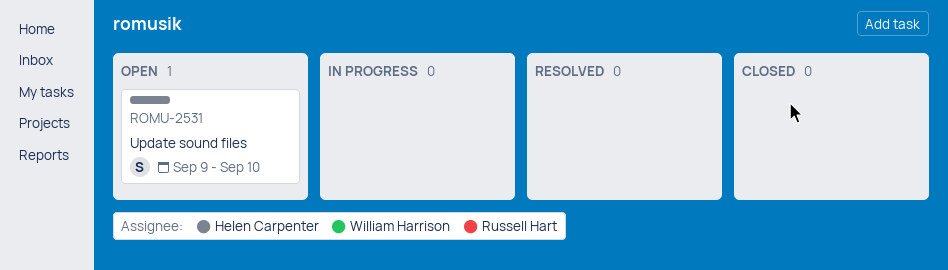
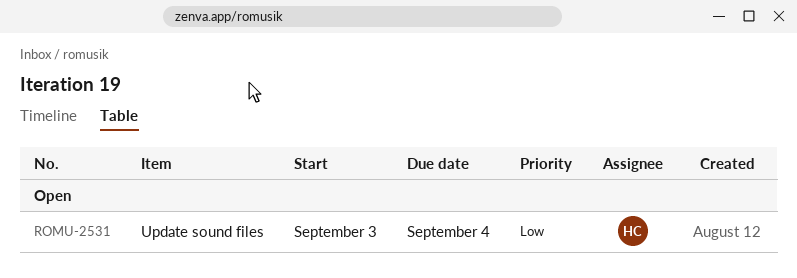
ROMU-2531, start: Sep 9 -> Sep 3
ROMU-2531, due: Sep 10 -> Sep 4

